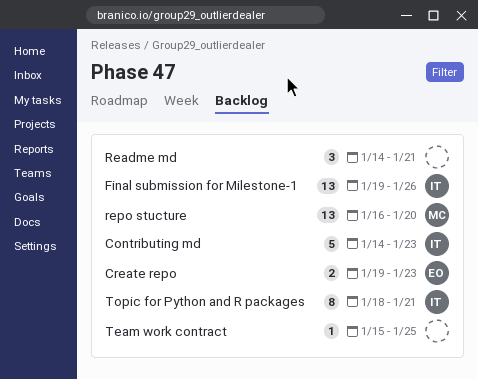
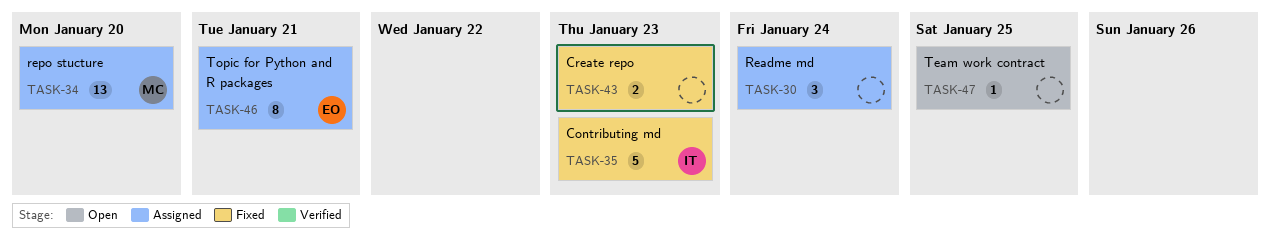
Create repo, owner: EO -> none
Final submission for Milestone-1: present -> none
Readme md, due: Jan 21 -> Jan 24
Topic for Python and R packages, owner: IT -> EO

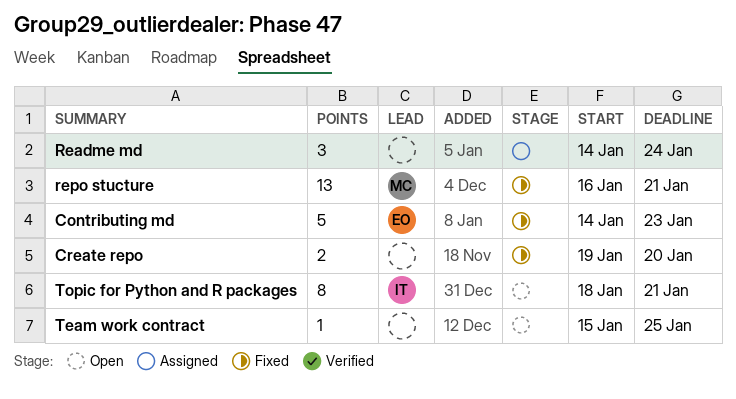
Contributing md, owner: IT -> EO
Create repo, due: Jan 23 -> Jan 20
repo stucture, status: Assigned -> Fixed
repo stucture, due: Jan 20 -> Jan 21
Topic for Python and R packages, status: Assigned -> Open
Topic for Python and R packages, owner: EO -> IT

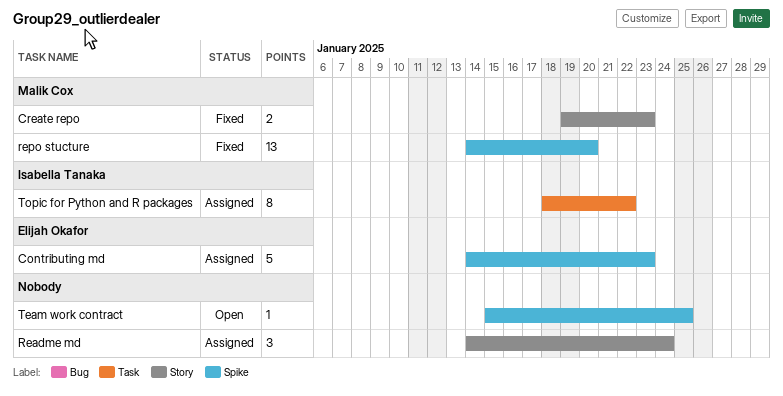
Contributing md, status: Fixed -> Assigned
Create repo, owner: none -> Malik Cox
Create repo, due: Jan 20 -> Jan 23
repo stucture, start: Jan 16 -> Jan 14
repo stucture, due: Jan 21 -> Jan 20
Topic for Python and R packages, status: Open -> Assigned
Topic for Python and R packages, due: Jan 21 -> Jan 22

